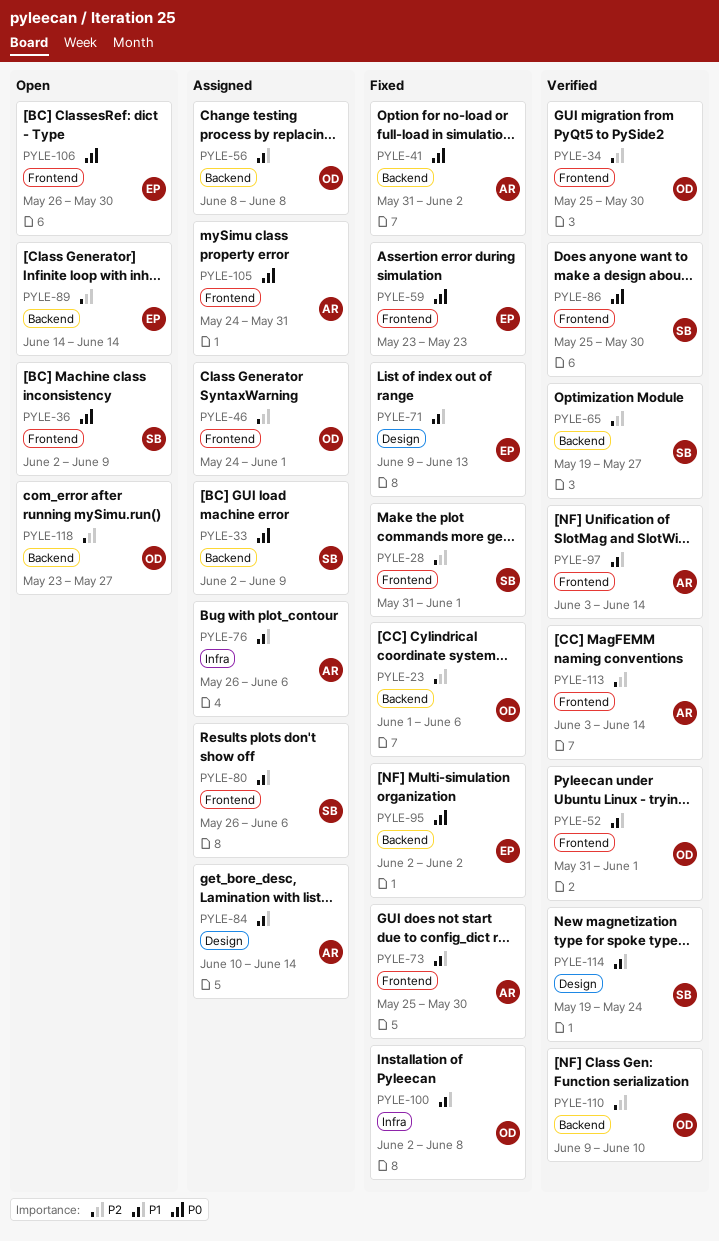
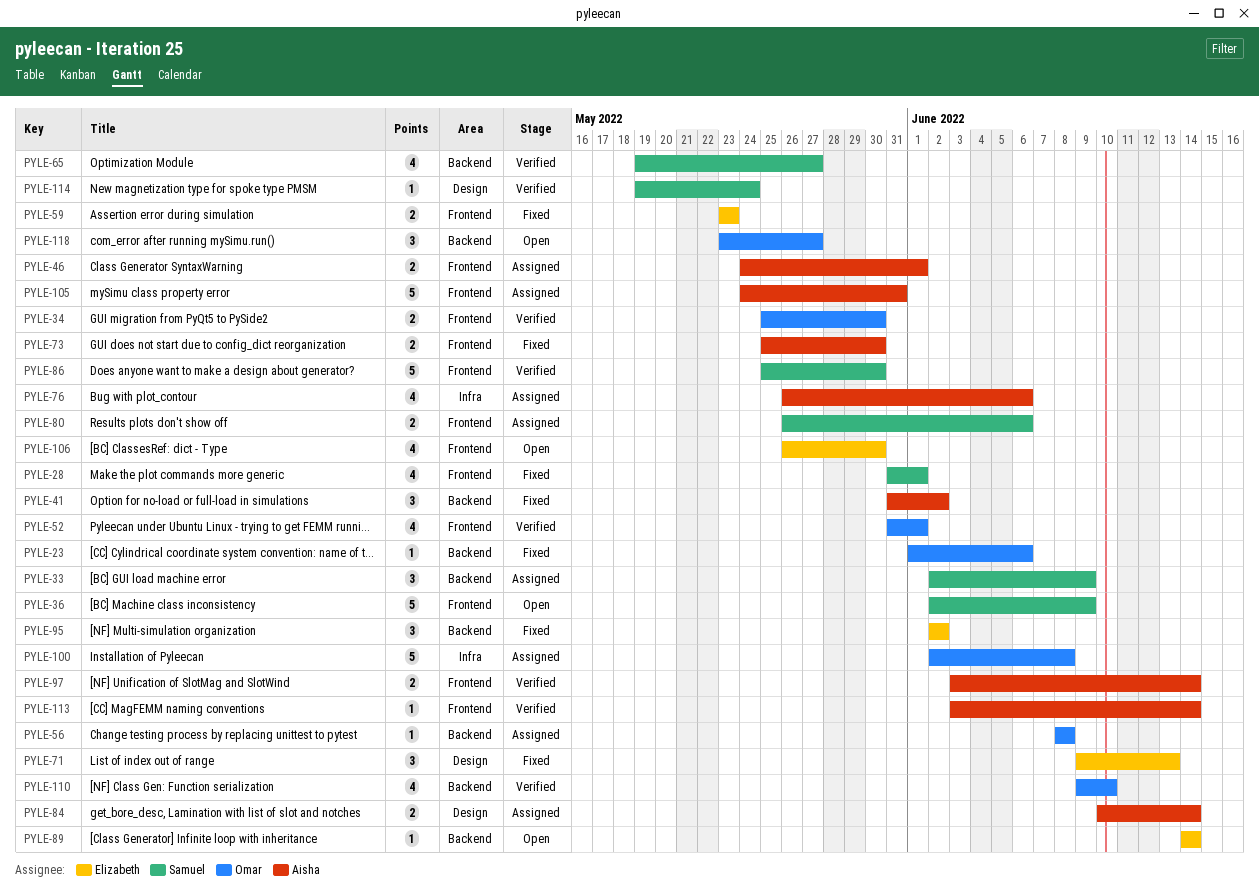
PYLE-46, owner: Omar -> Aisha
PYLE-100, status: Fixed -> Assigned

